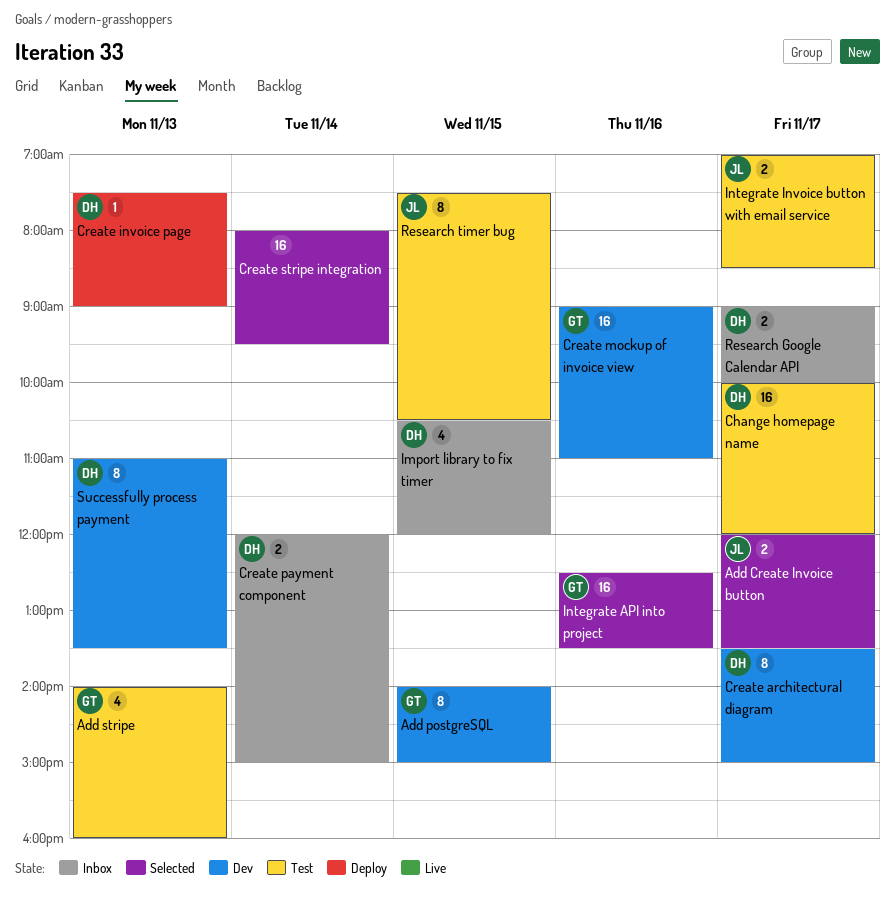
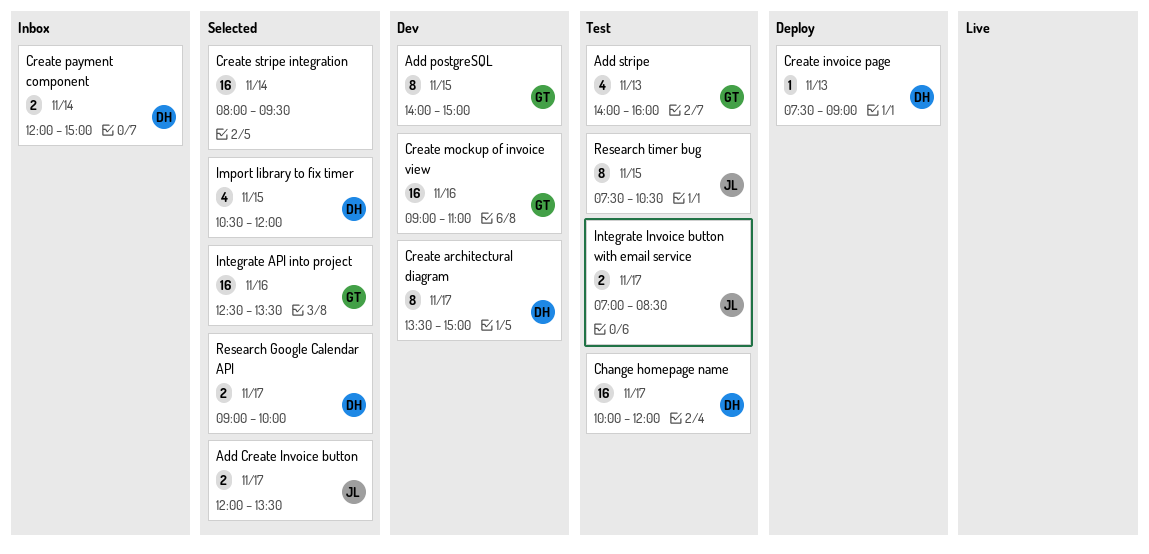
Import library to fix timer, status: Inbox -> Selected
Research Google Calendar API, status: Inbox -> Selected
Successfully process payment: present -> none

